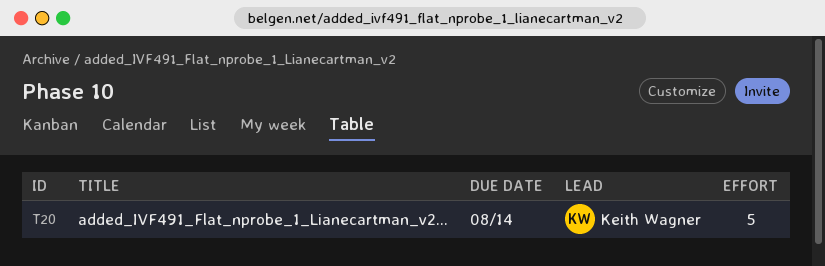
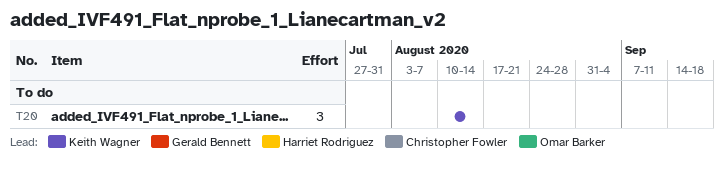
T20, estimate: 5 -> 3

